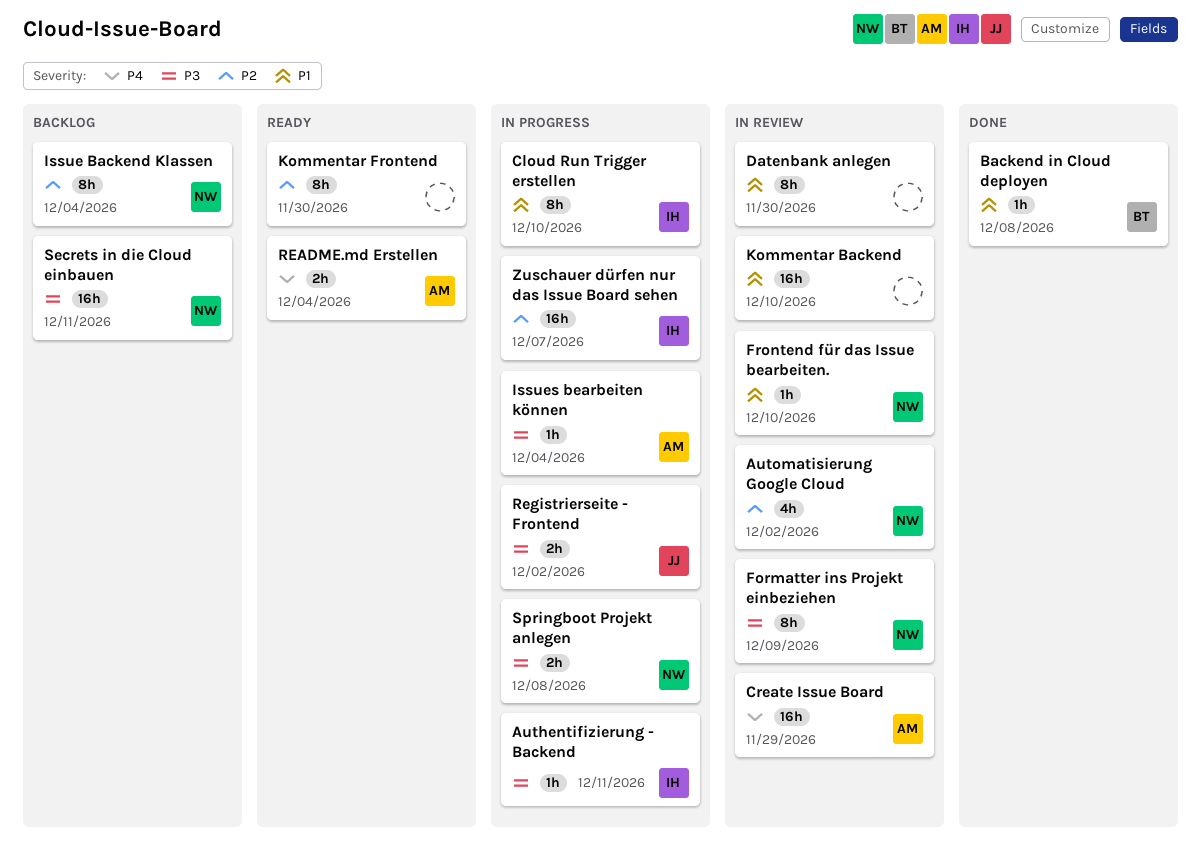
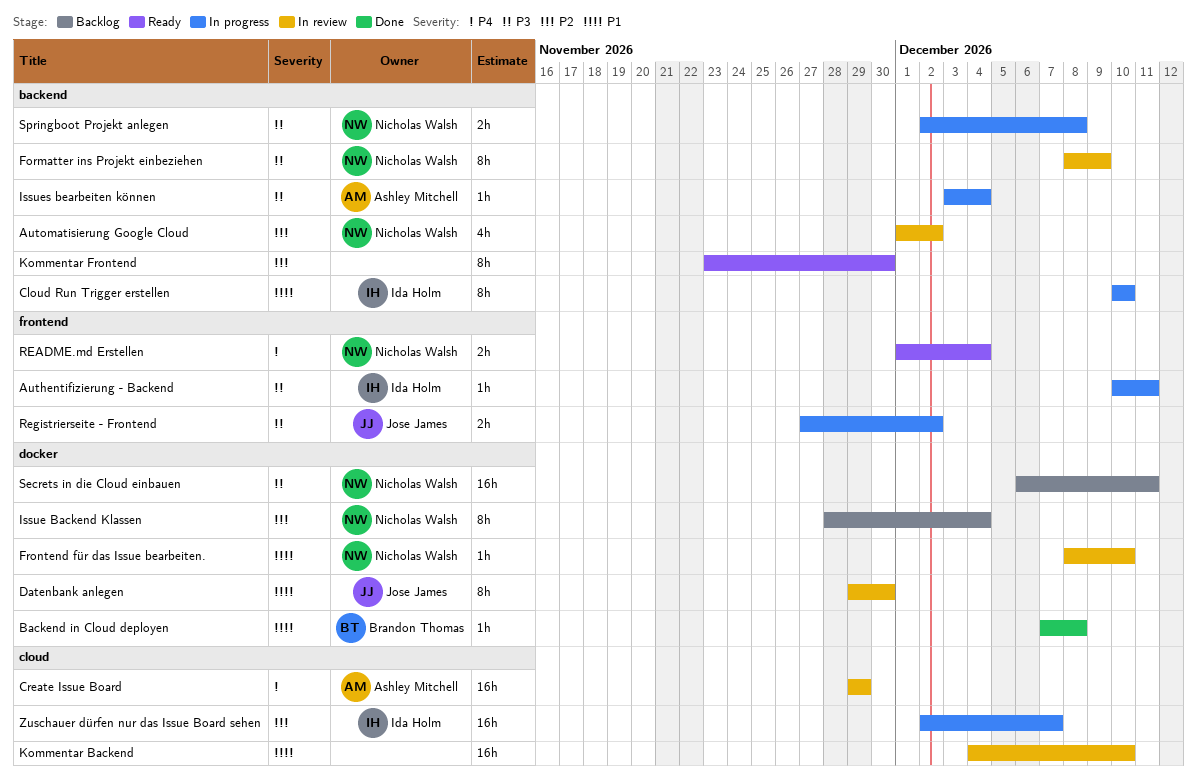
Datenbank anlegen, owner: none -> Jose James
README.md Erstellen, owner: Ashley Mitchell -> Nicholas Walsh

